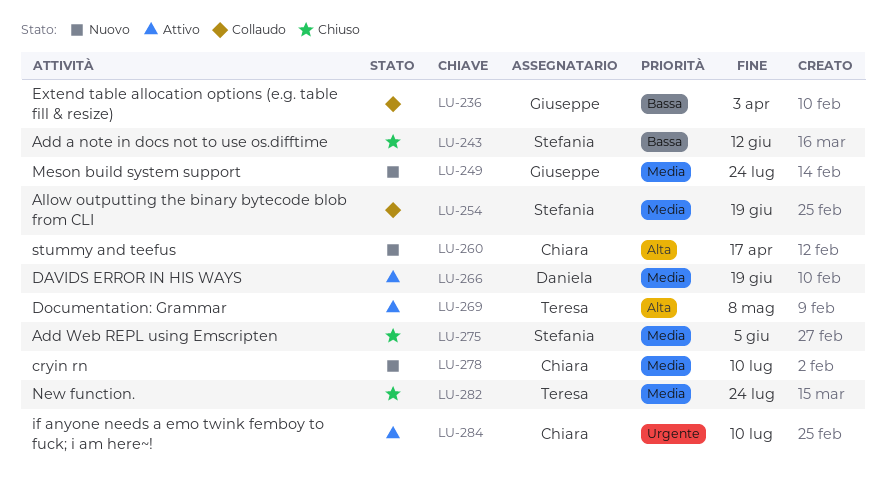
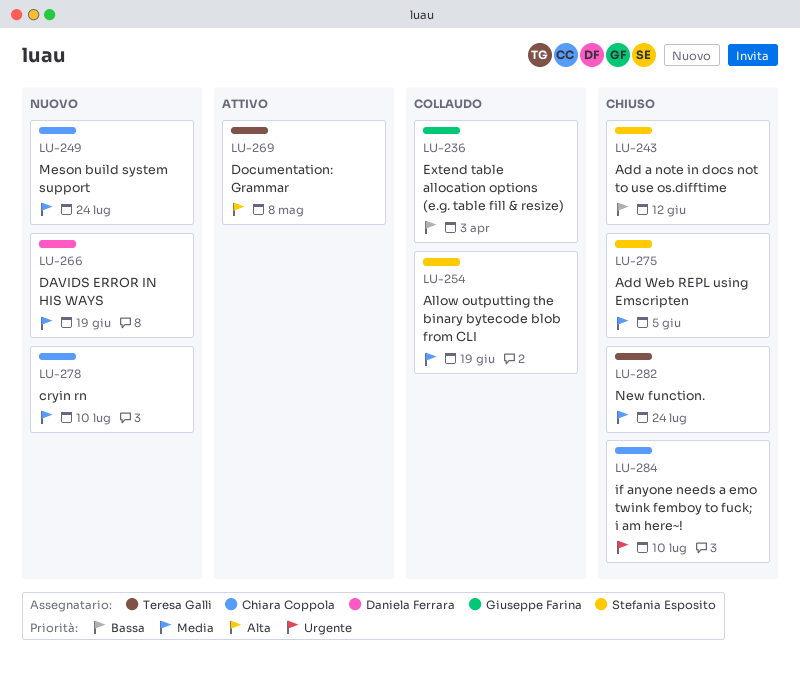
LU-249, owner: Giuseppe Farina -> Chiara Coppola
LU-260: present -> none
LU-266, status: Attivo -> Nuovo
LU-284, status: Attivo -> Chiuso

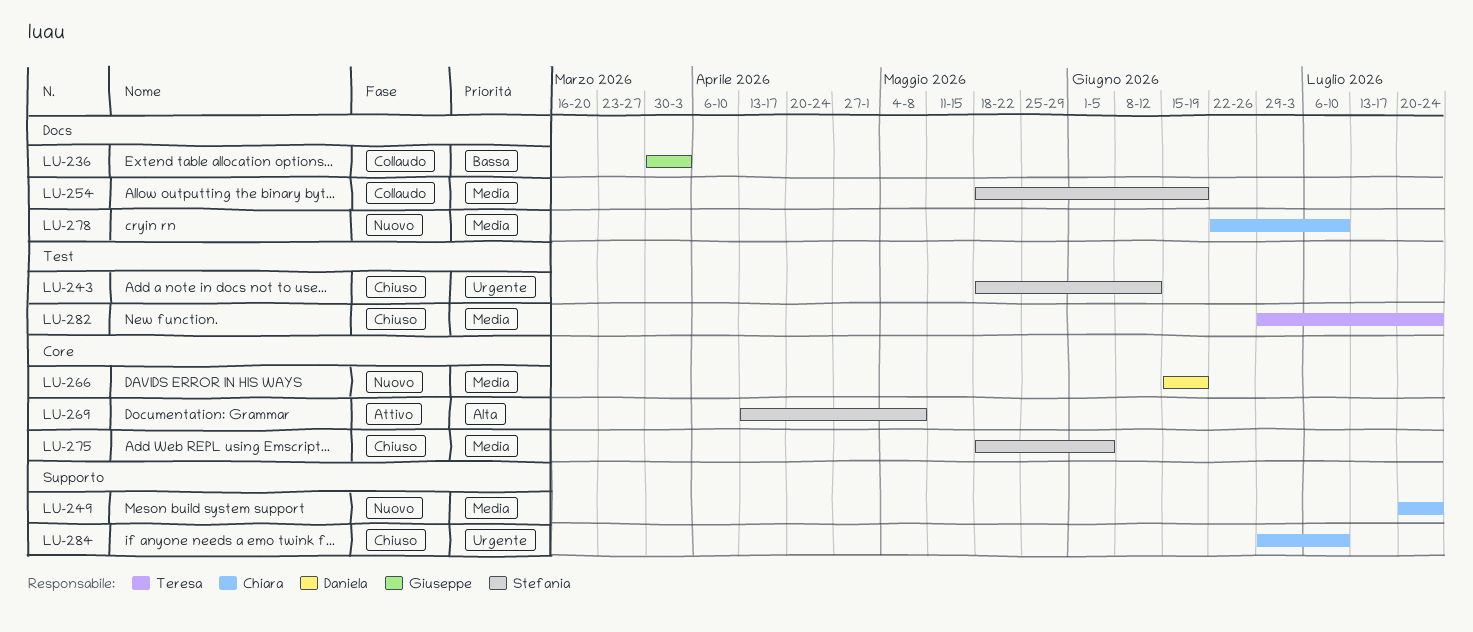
LU-243, priority: Bassa -> Urgente
LU-269, owner: Teresa Galli -> Stefania Esposito

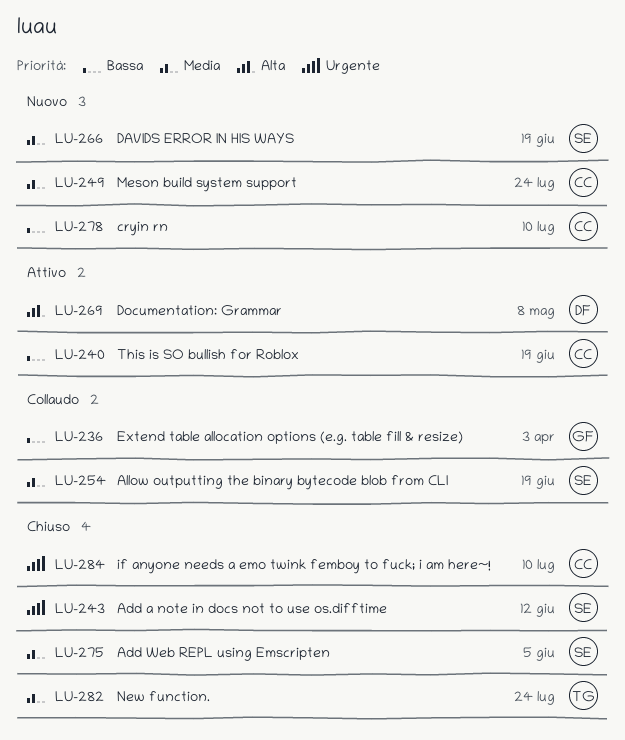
LU-240: none -> present
LU-266, owner: Daniela -> Stefania
LU-269, owner: Stefania -> Daniela
LU-278, priority: Media -> Bassa

